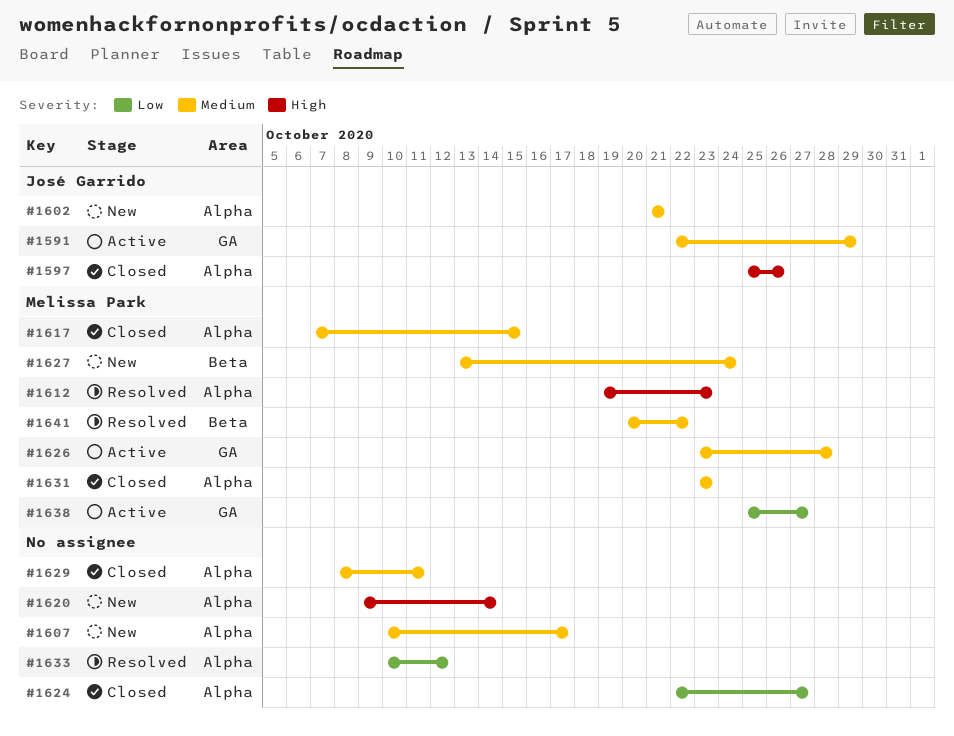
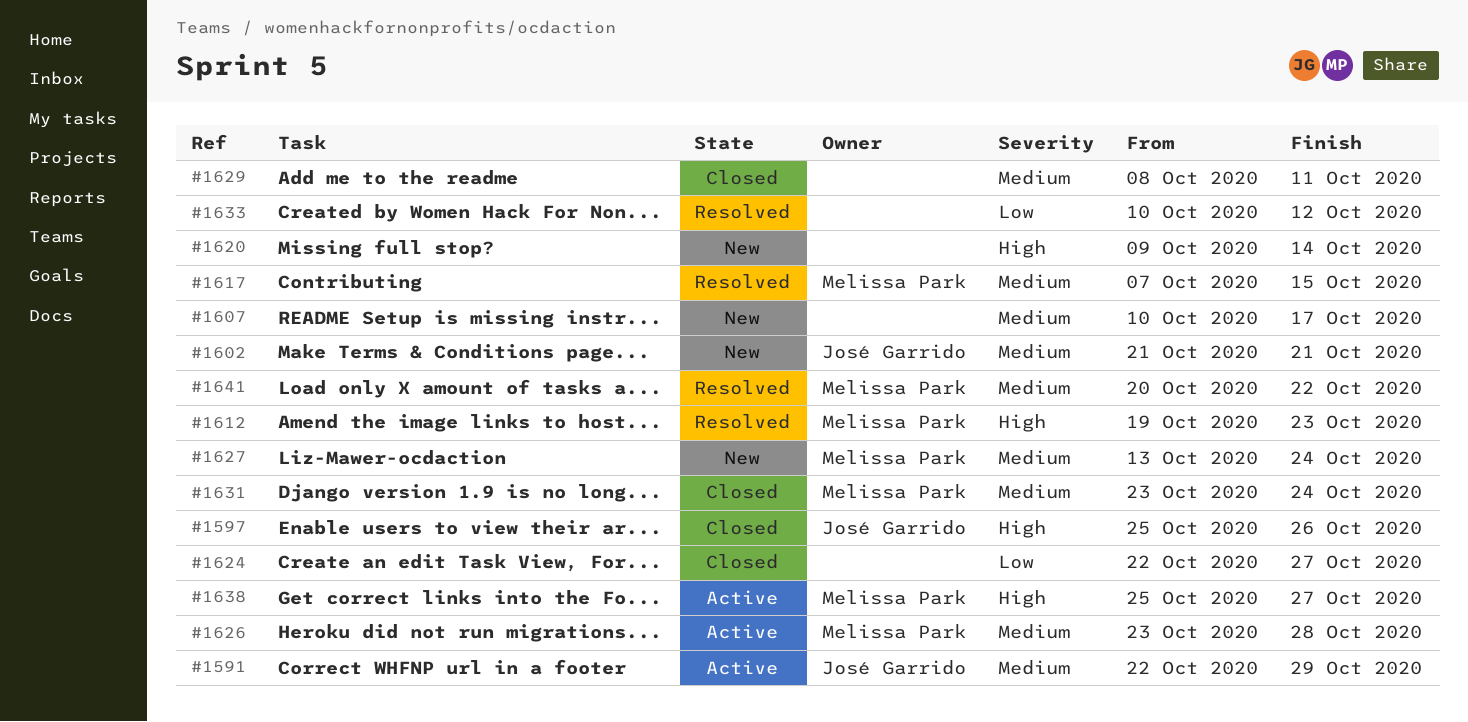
#1617, status: Closed -> Resolved
#1631, due: Oct 23 -> Oct 24
#1638, priority: Low -> High

